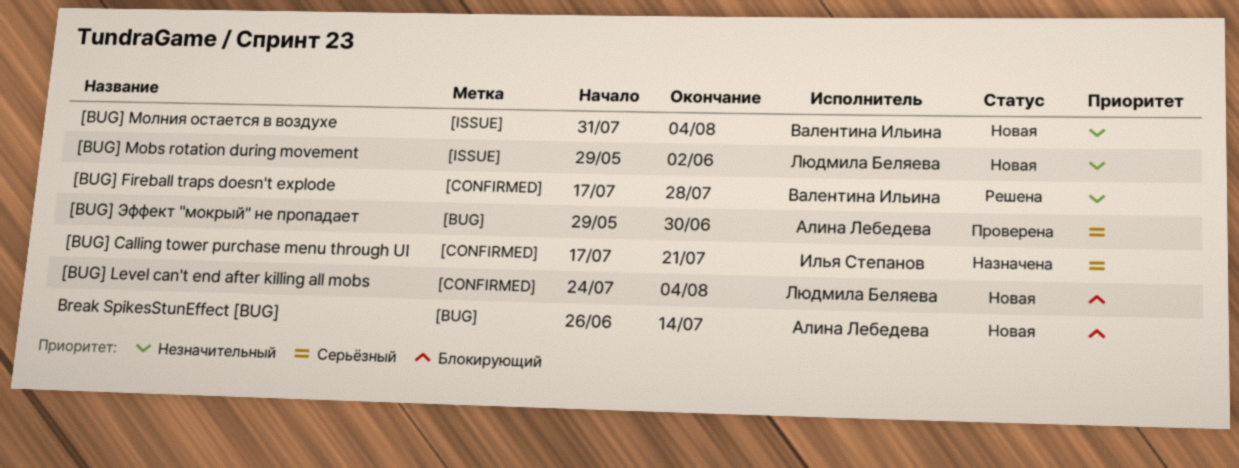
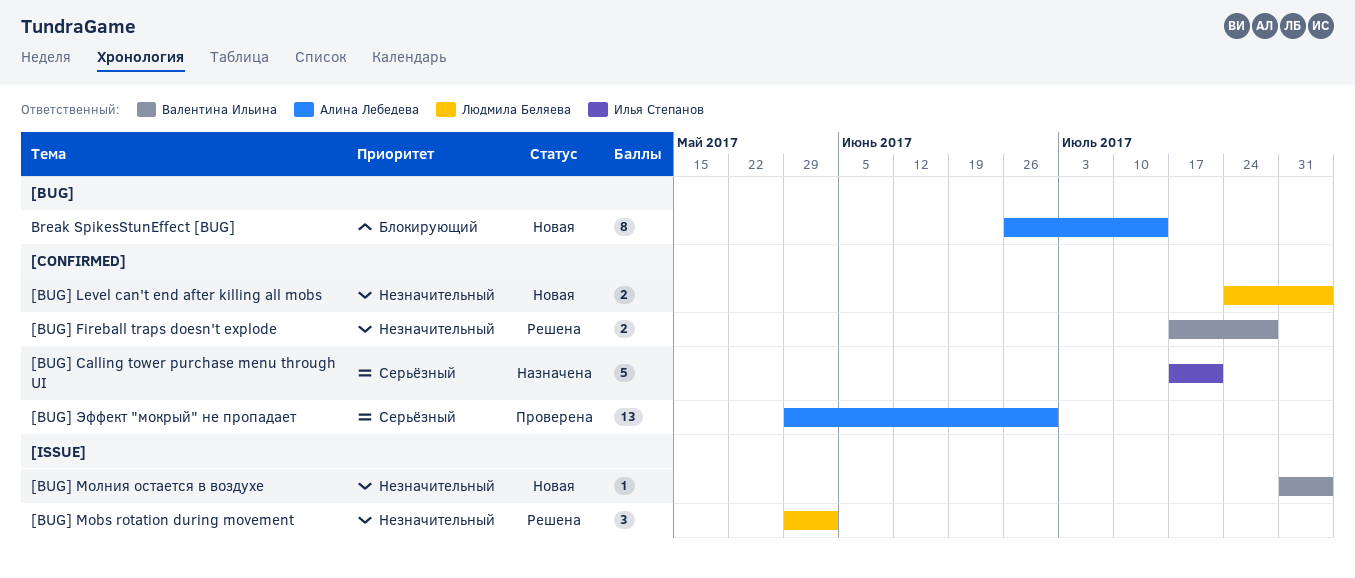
[BUG] Level can't end after killing all mobs, priority: Блокирующий -> Незначительный
[BUG] Mobs rotation during movement, status: Новая -> Решена
[BUG] Эффект "мокрый" не пропадает, label: [BUG] -> [CONFIRMED]

